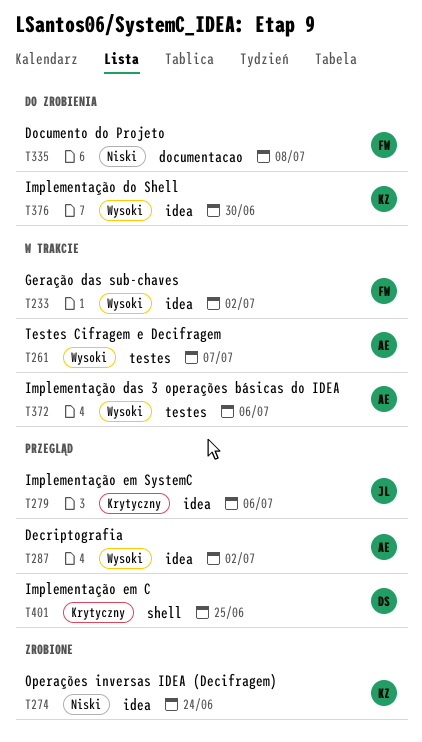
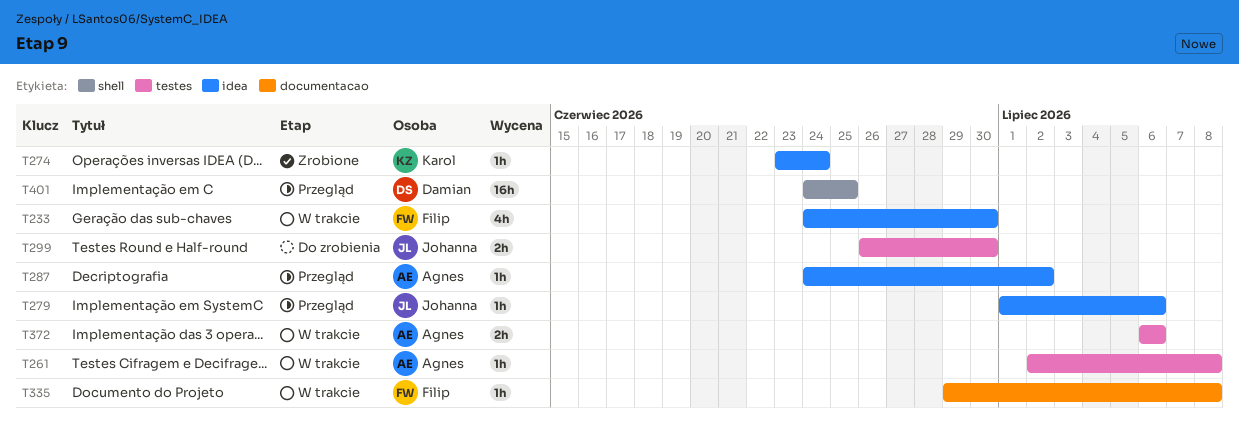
T233, due: Jul 2 -> Jun 30
T261, due: Jul 7 -> Jul 8
T299: none -> present
T335, status: Do zrobienia -> W trakcie
T376: present -> none

